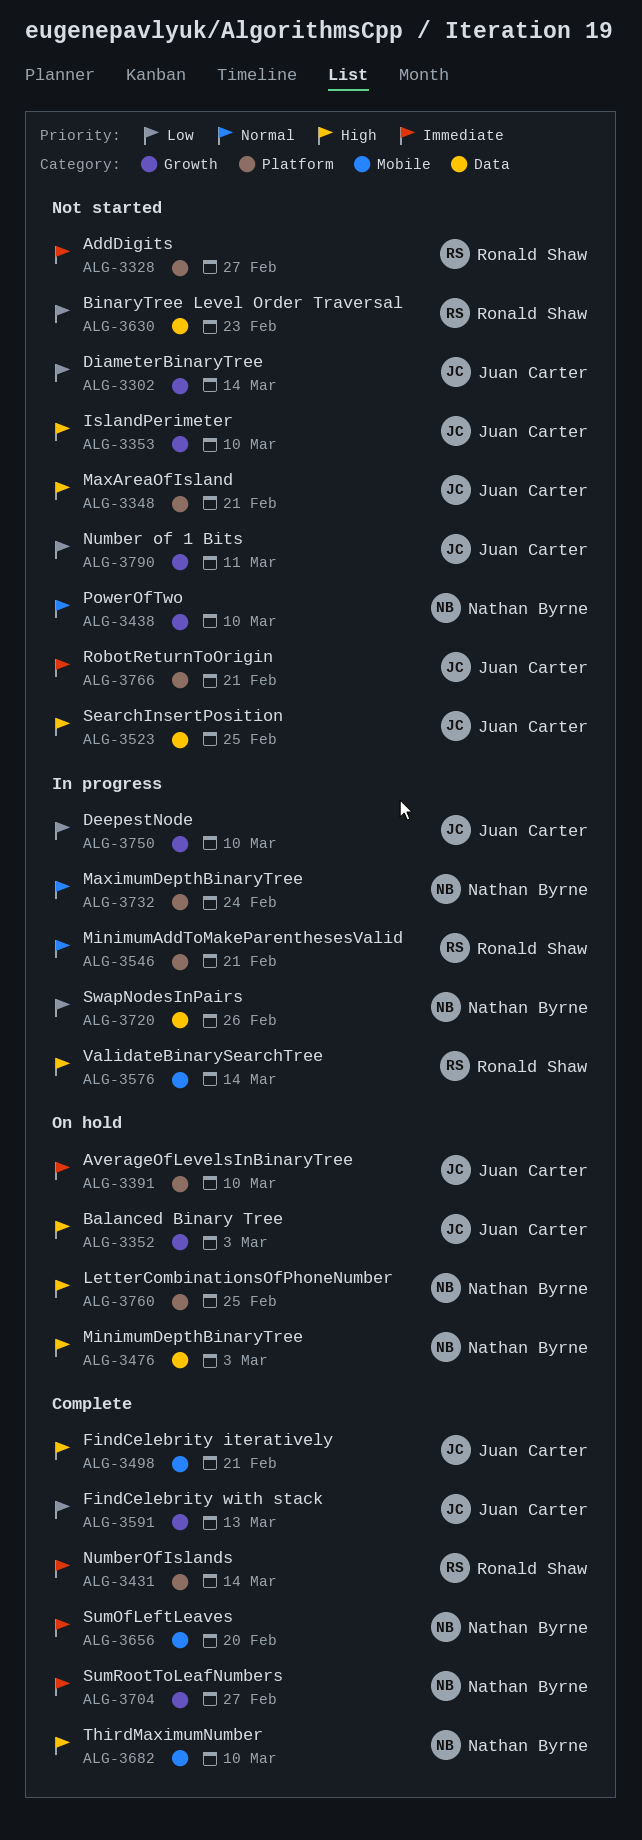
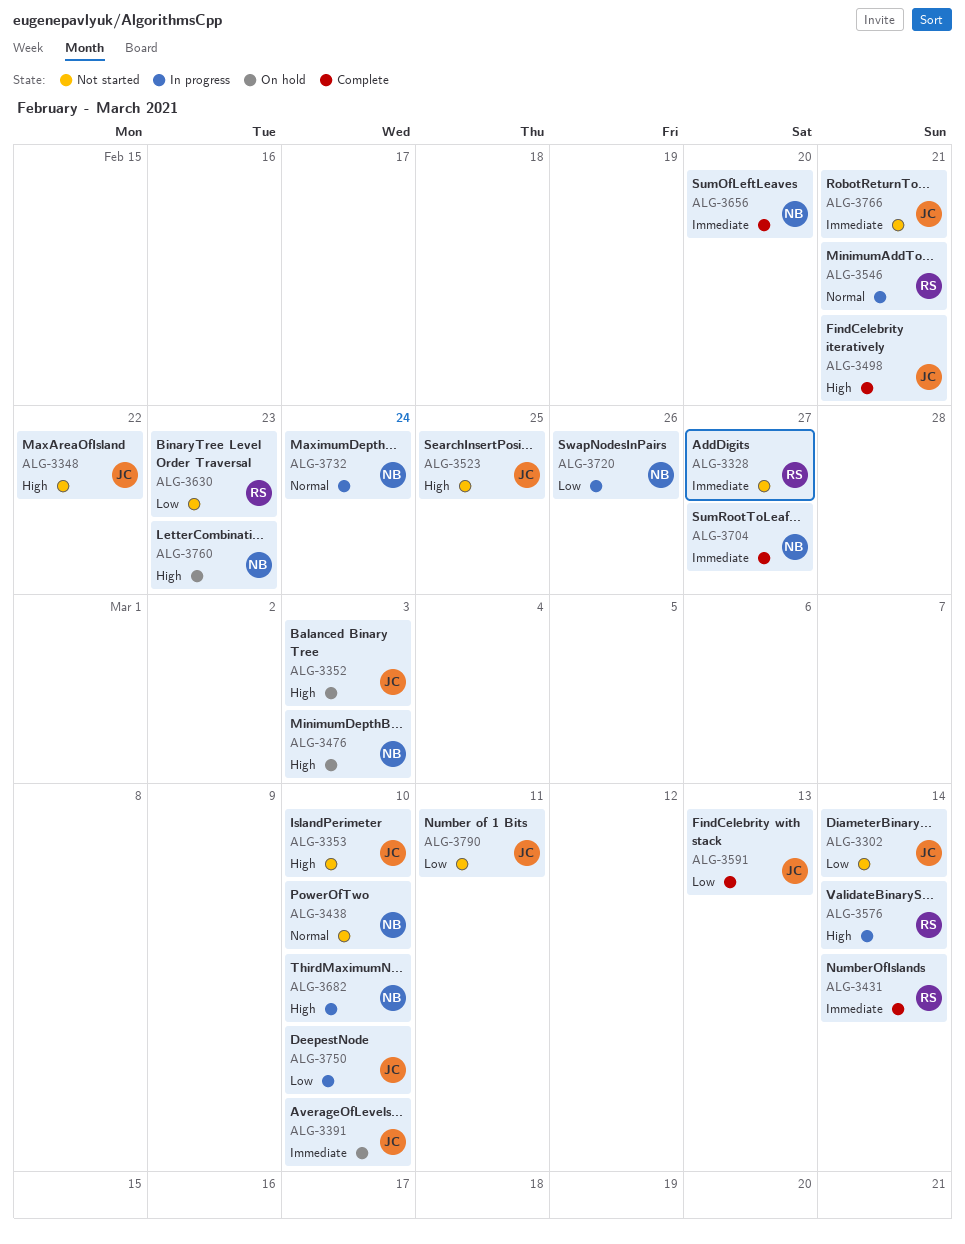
ALG-3348, due: Feb 21 -> Feb 22
ALG-3682, status: Complete -> In progress
ALG-3760, due: Feb 25 -> Feb 23

